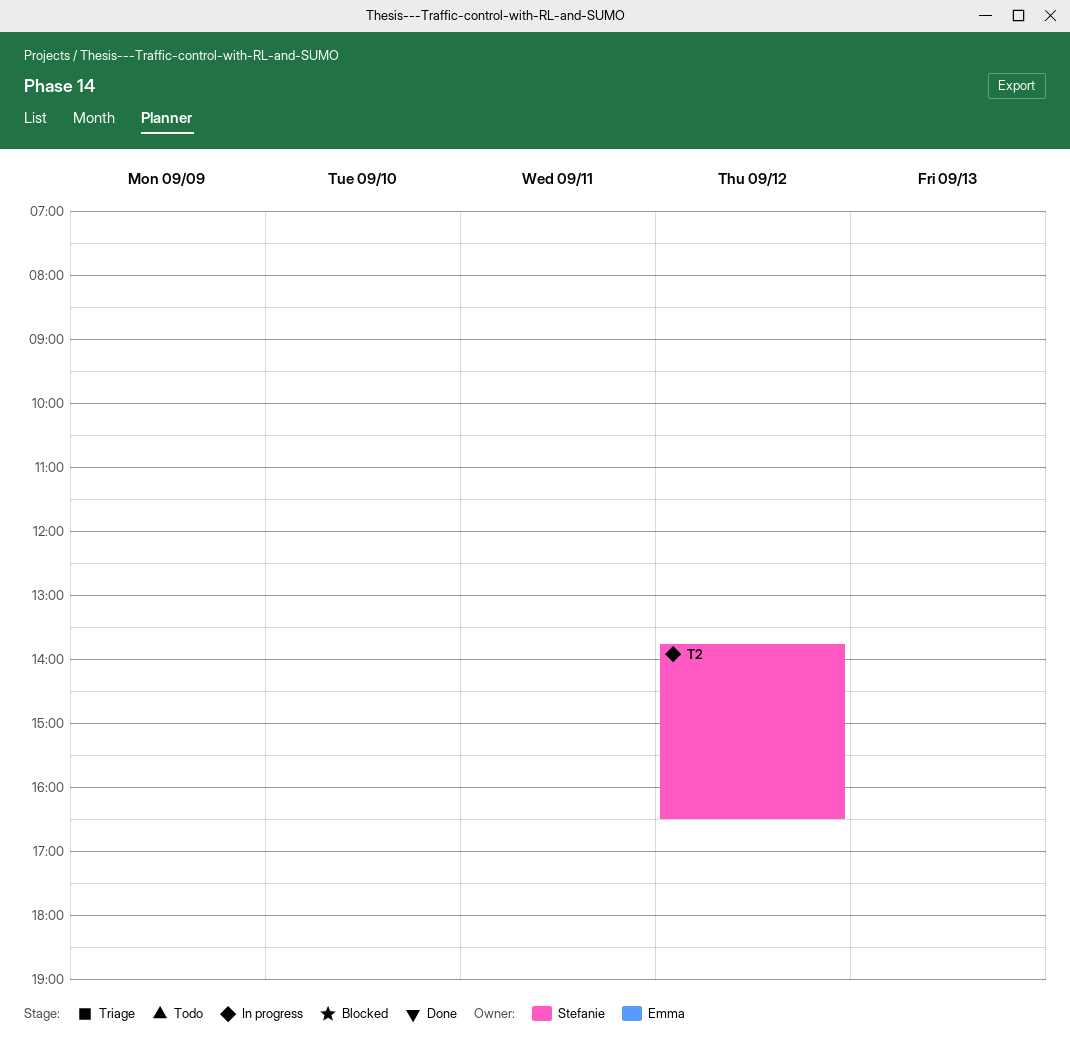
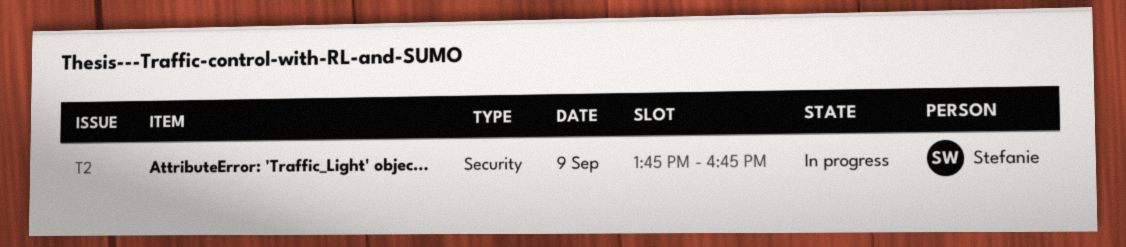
T2, day: Sep 12 -> Sep 9
T2, ends: 16:30 -> 16:45

